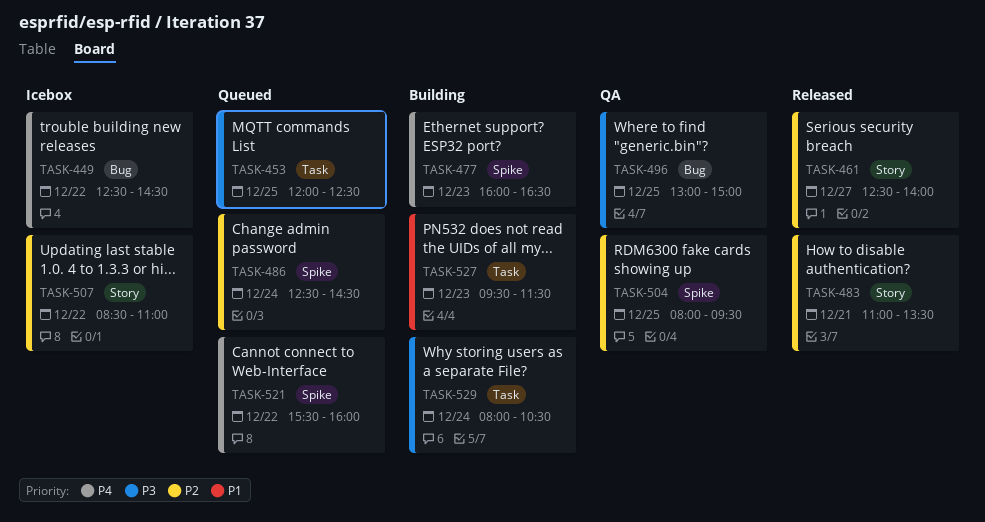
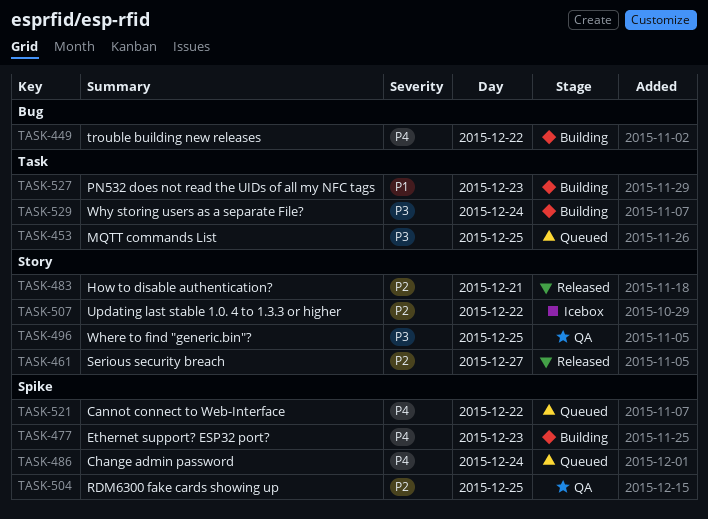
TASK-449, status: Icebox -> Building
TASK-486, priority: P2 -> P4
TASK-496, label: Bug -> Story

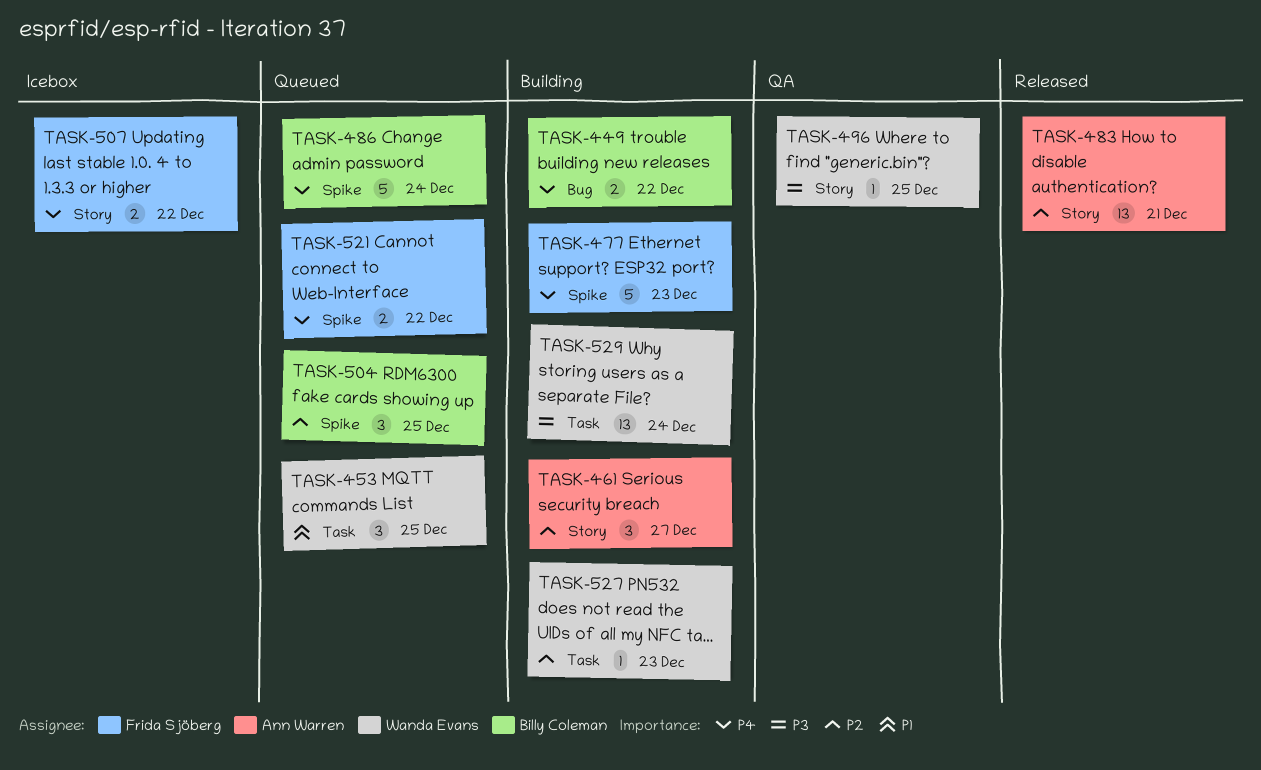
TASK-453, priority: P3 -> P1
TASK-461, status: Released -> Building
TASK-504, status: QA -> Queued
TASK-507, priority: P2 -> P4
TASK-527, priority: P1 -> P2

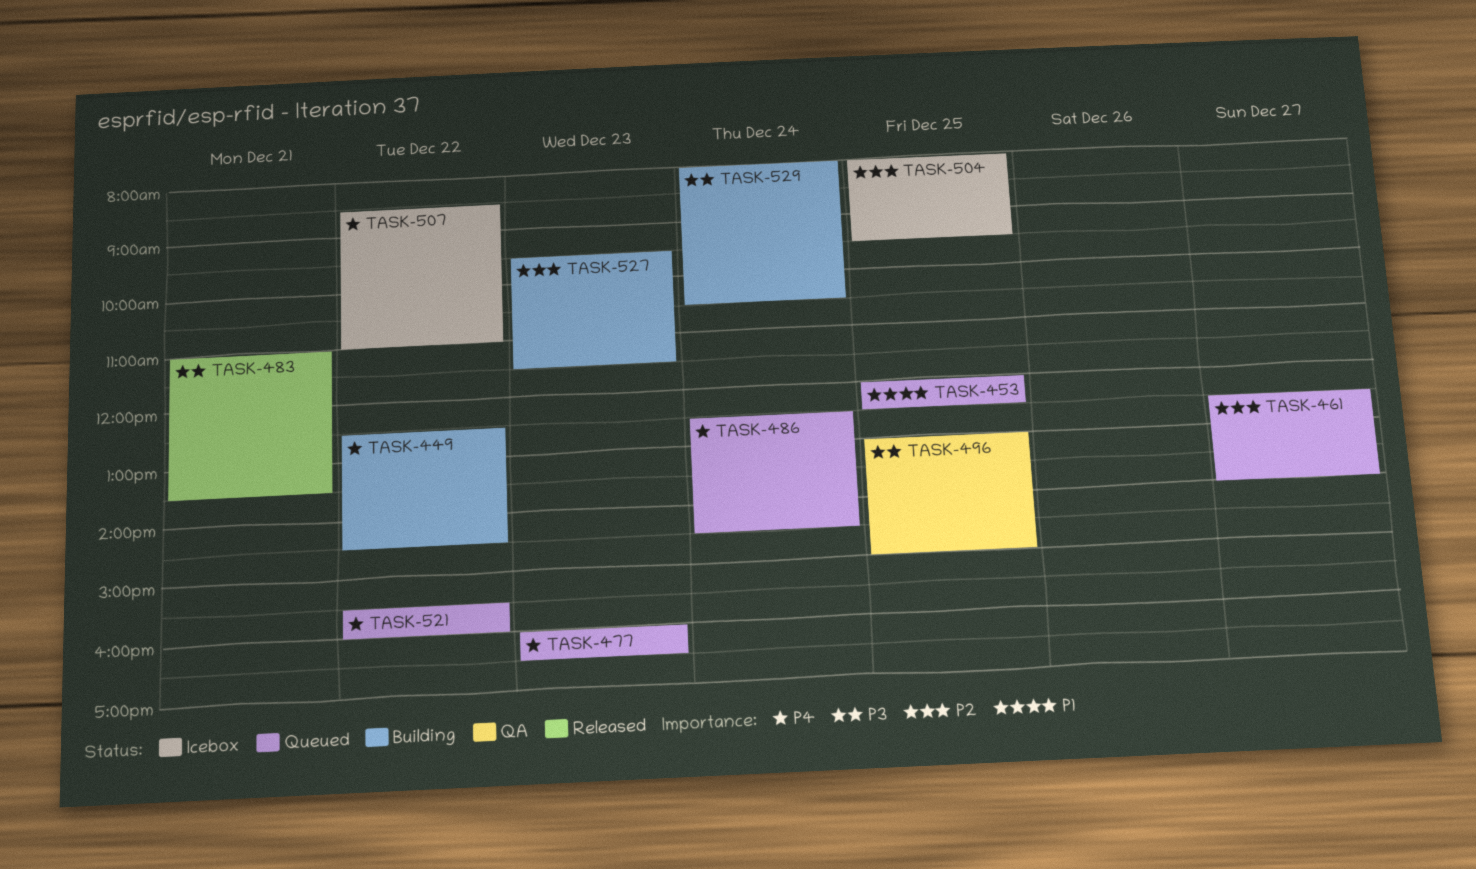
TASK-461, status: Building -> Queued
TASK-477, status: Building -> Queued
TASK-483, priority: P2 -> P3
TASK-504, status: Queued -> Icebox

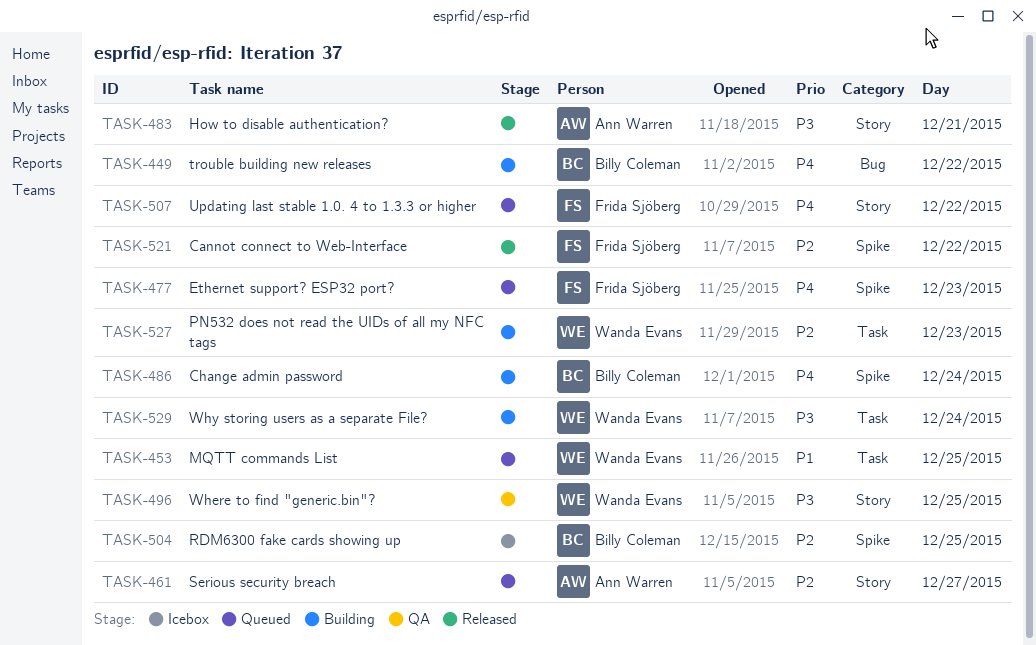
TASK-486, status: Queued -> Building
TASK-507, status: Icebox -> Queued
TASK-521, status: Queued -> Released
TASK-521, priority: P4 -> P2

